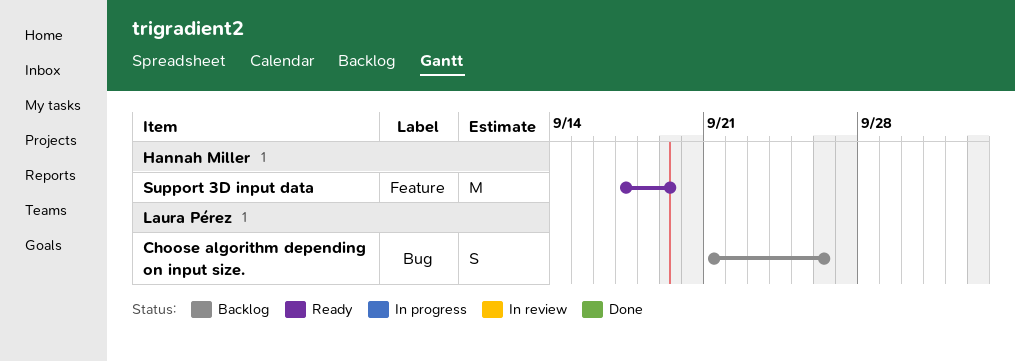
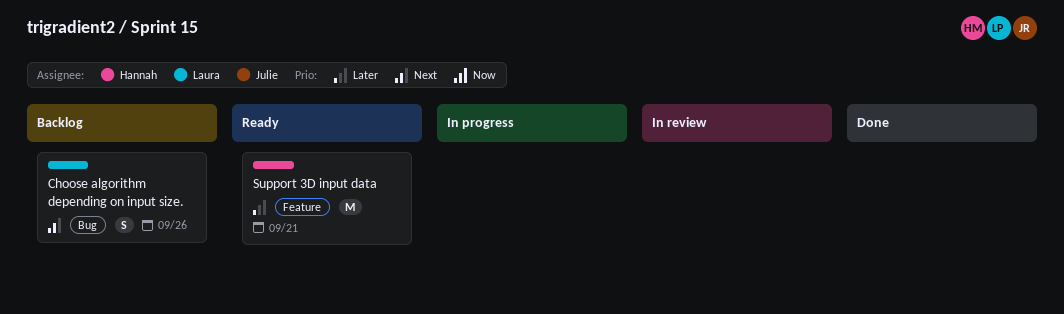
Support 3D input data, due: Sep 19 -> Sep 21

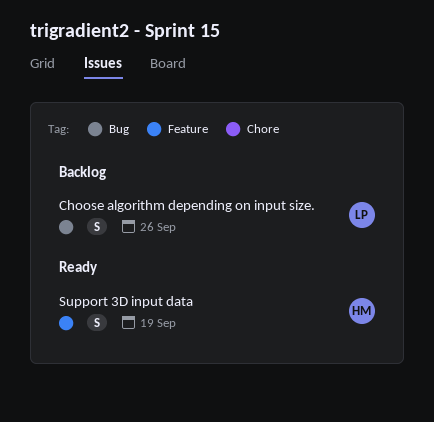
Support 3D input data, estimate: M -> S
Support 3D input data, due: Sep 21 -> Sep 19

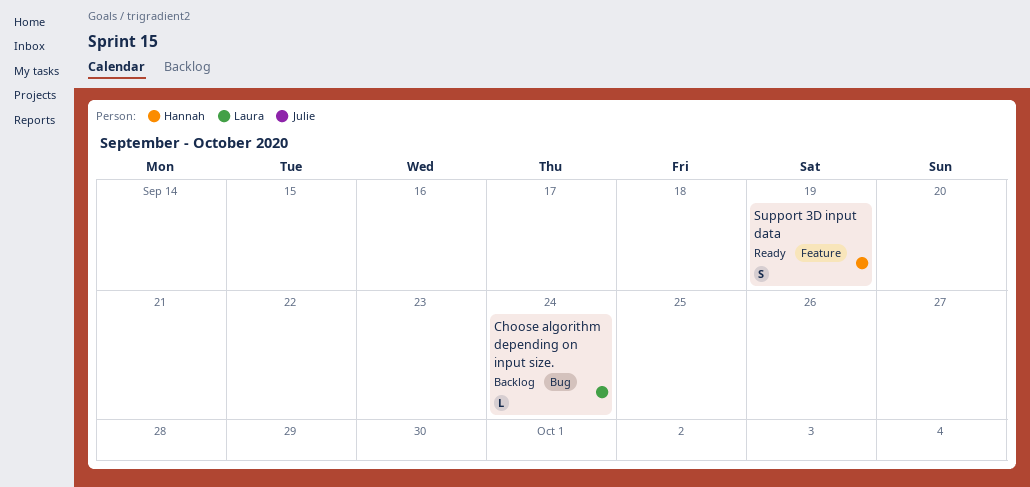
Choose algorithm depending on input size., estimate: S -> L
Choose algorithm depending on input size., due: Sep 26 -> Sep 24

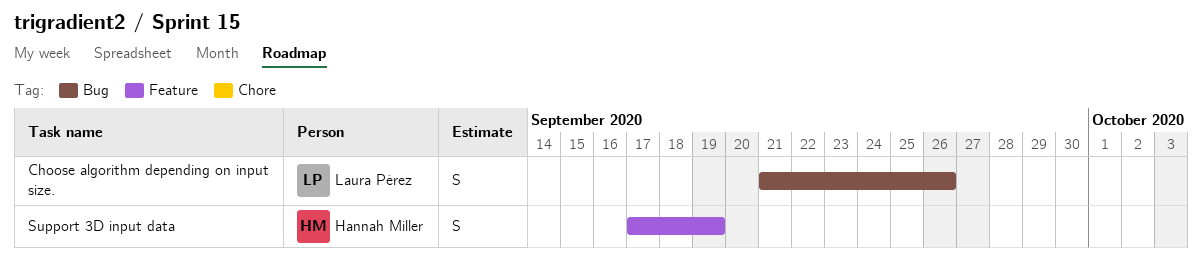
Choose algorithm depending on input size., estimate: L -> S
Choose algorithm depending on input size., due: Sep 24 -> Sep 26

